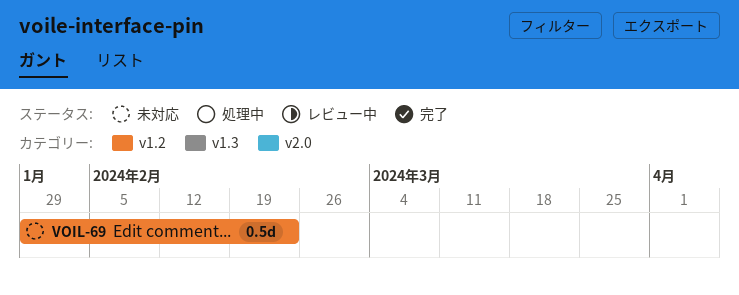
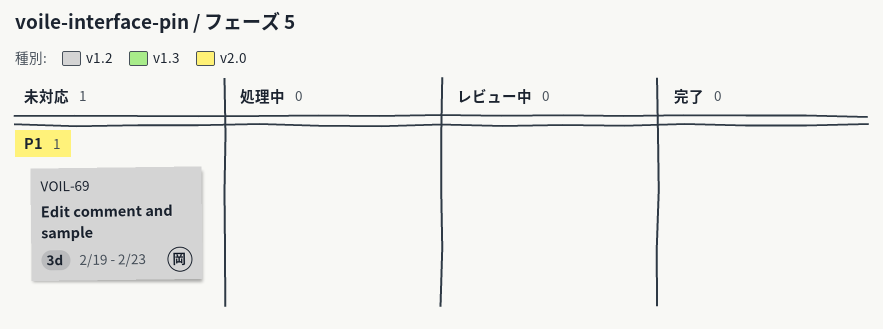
VOIL-69, estimate: 0.5d -> 3d
VOIL-69, start: Jan 29 -> Feb 19

